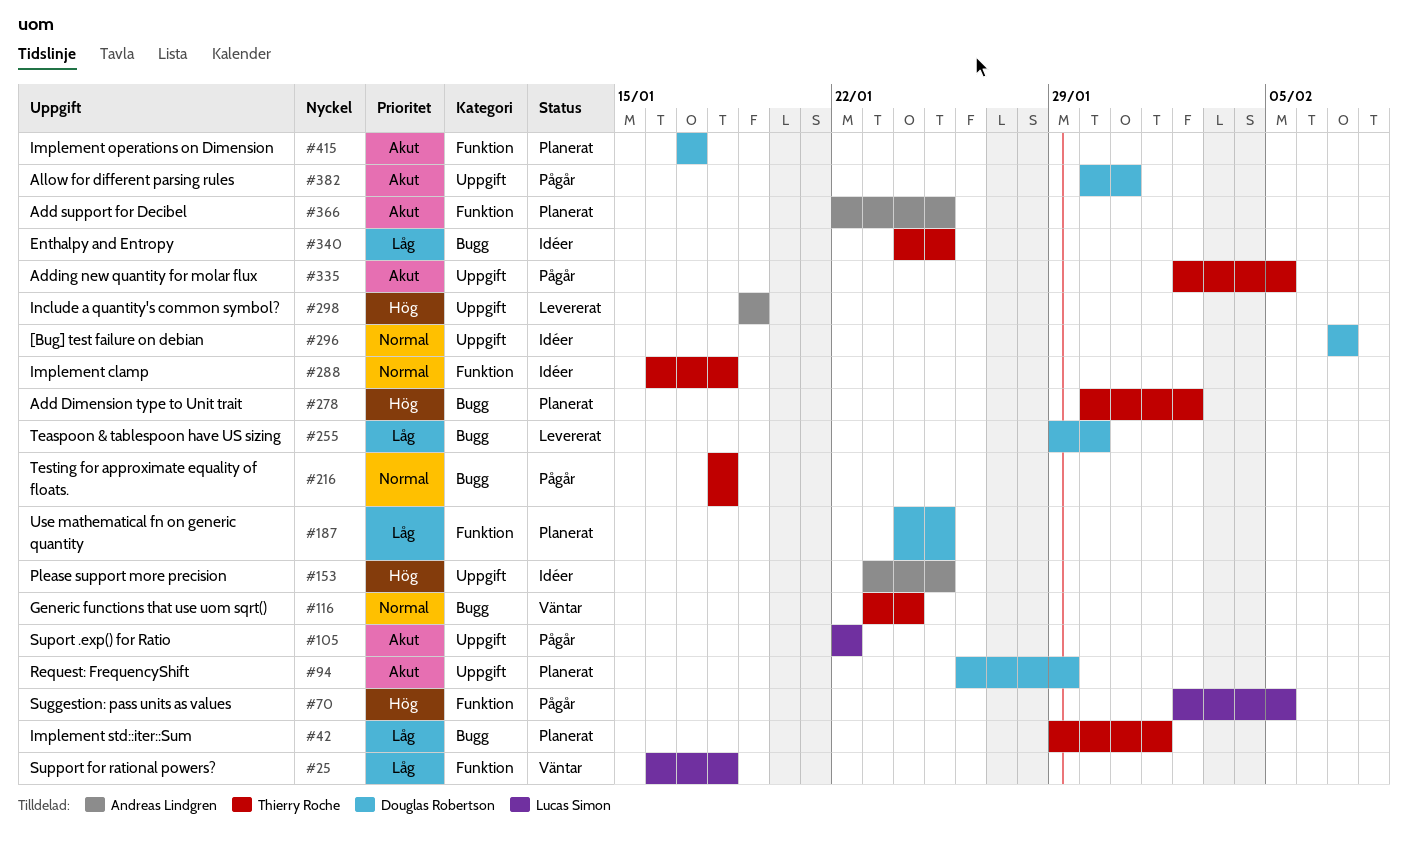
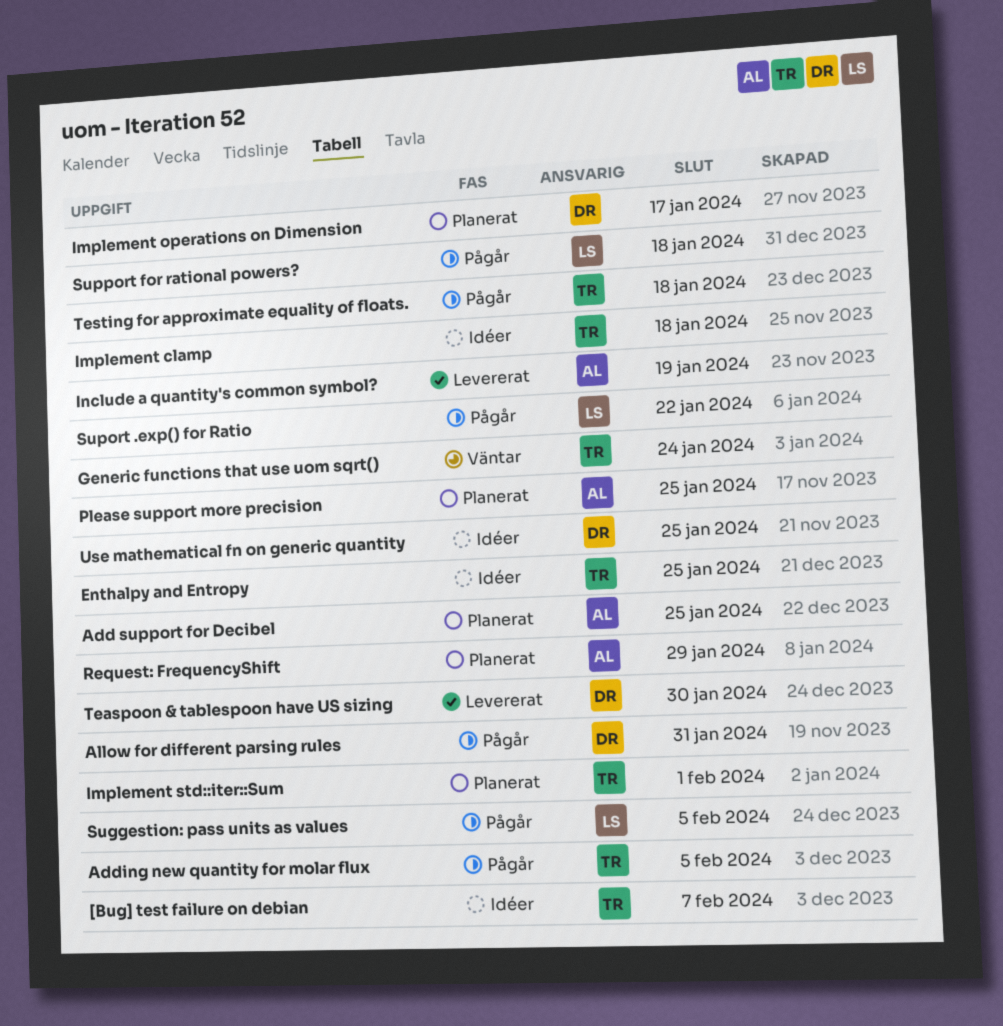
[Bug] test failure on debian, owner: Douglas Robertson -> Thierry Roche
Add Dimension type to Unit trait: present -> none
Please support more precision, status: Idéer -> Planerat
Request: FrequencyShift, owner: Douglas Robertson -> Andreas Lindgren
Support for rational powers?, status: Väntar -> Pågår
Use mathematical fn on generic quantity, status: Planerat -> Idéer

